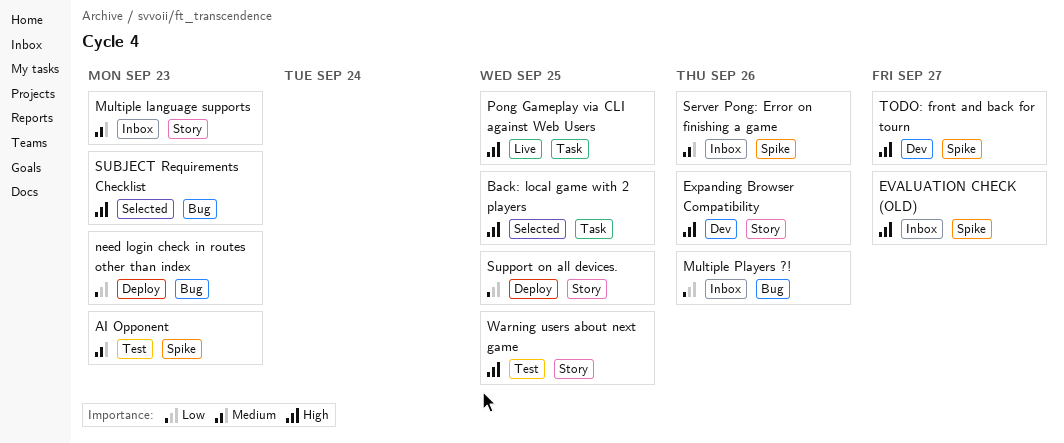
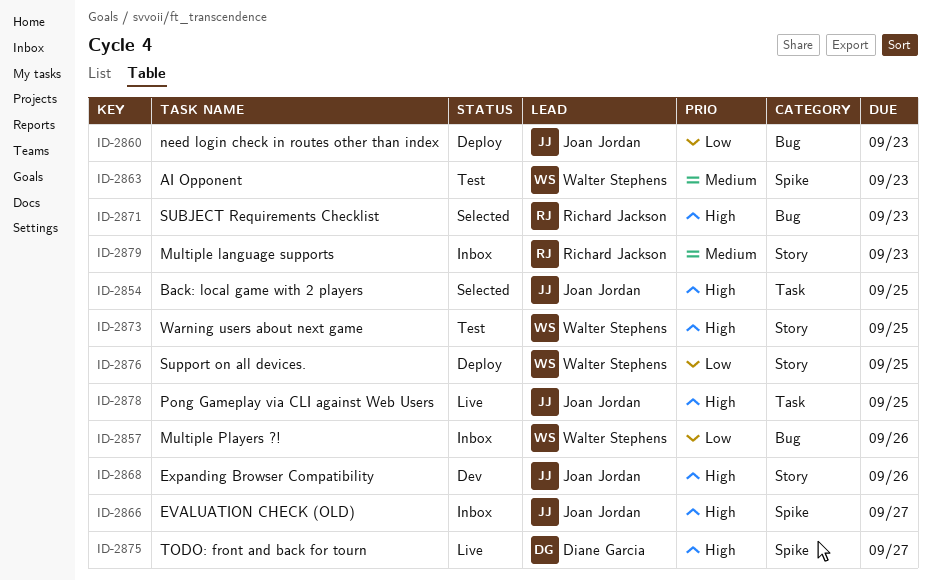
Server Pong: Error on finishing a game: present -> none
TODO: front and back for tourn, status: Dev -> Live

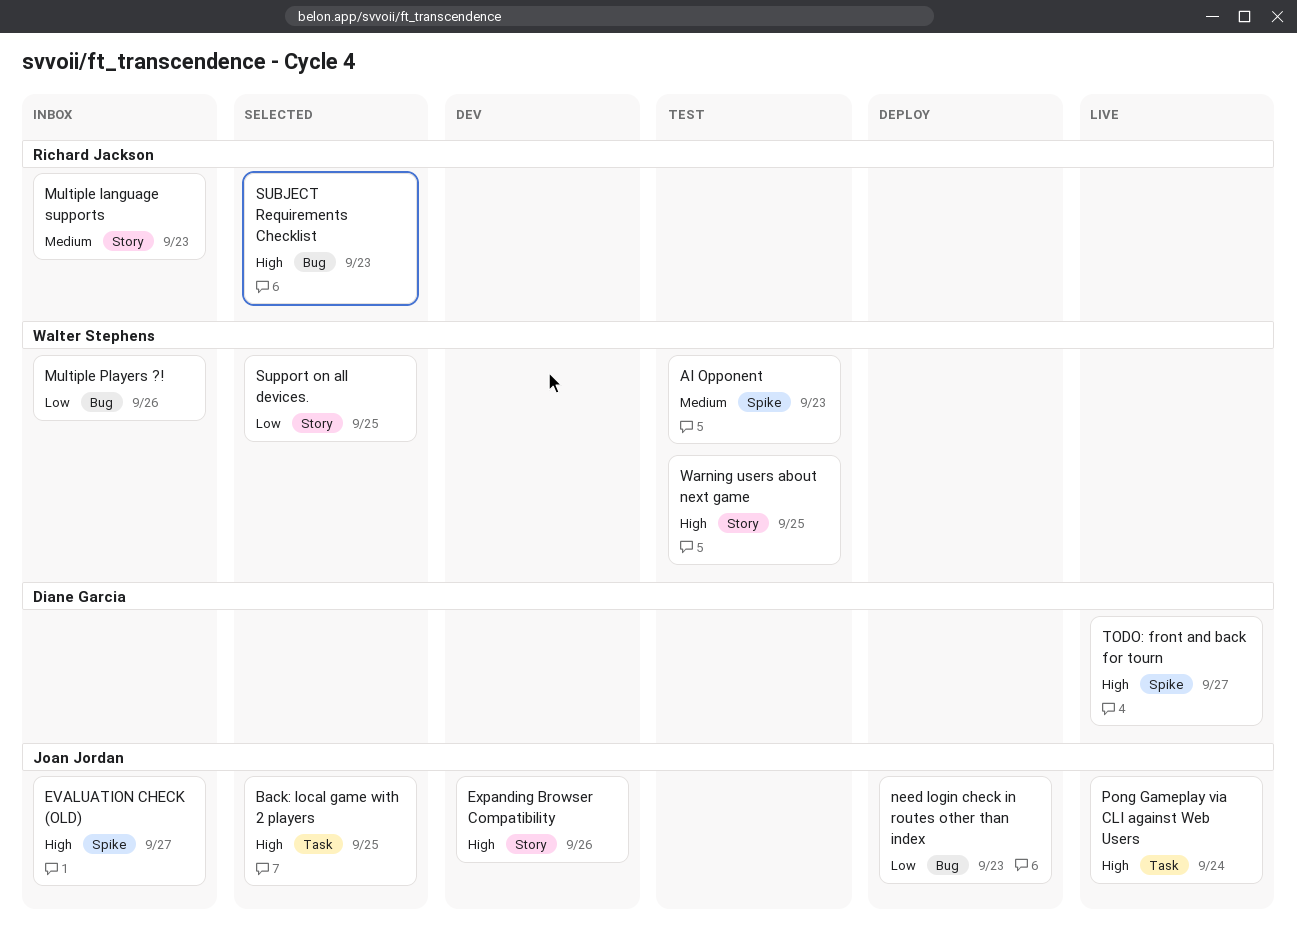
Pong Gameplay via CLI against Web Users, due: Sep 25 -> Sep 24
Support on all devices., status: Deploy -> Selected

